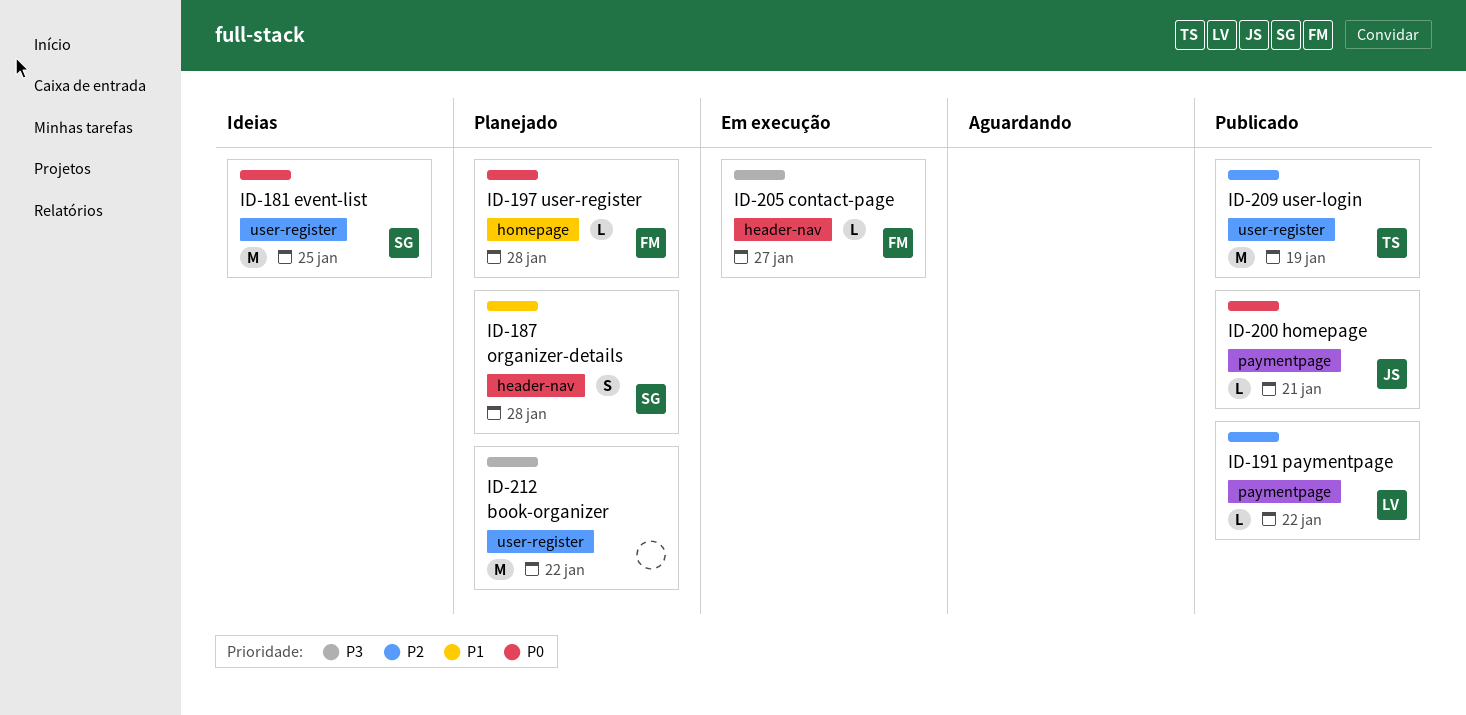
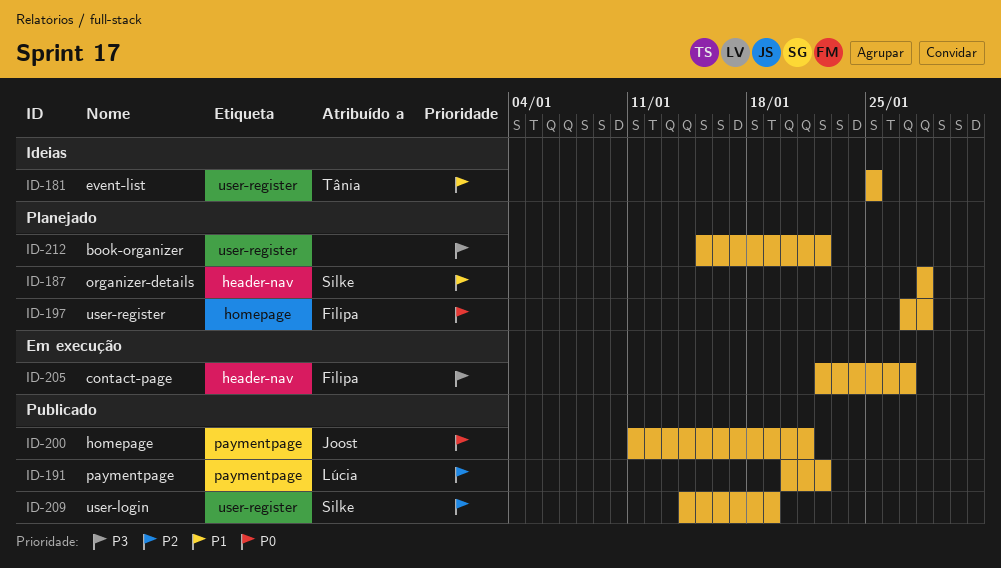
ID-181, owner: Silke -> Tânia
ID-181, priority: P0 -> P1
ID-209, owner: Tânia -> Silke

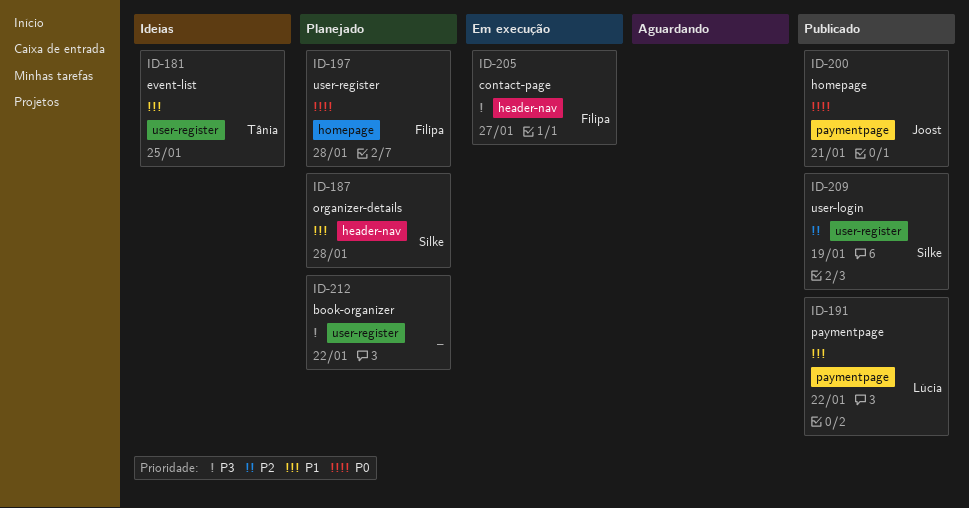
ID-191, priority: P2 -> P1

